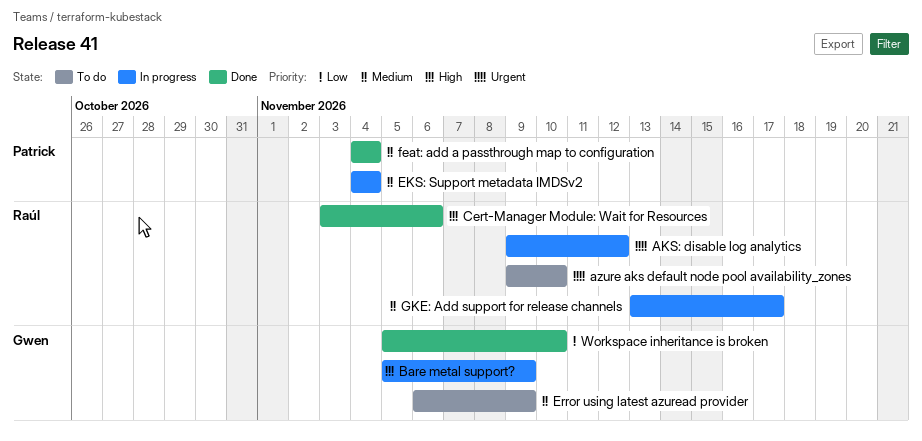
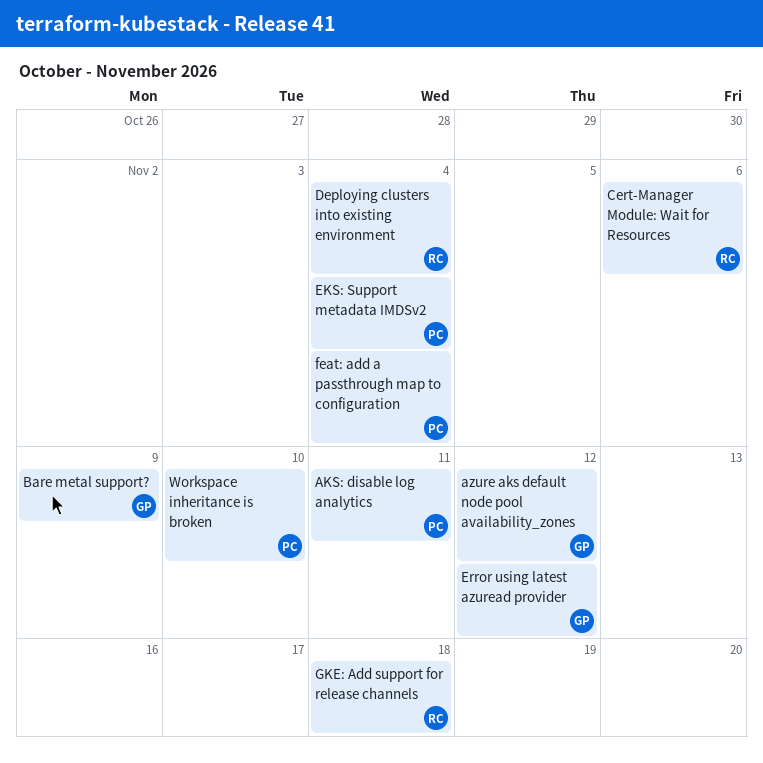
AKS: disable log analytics, owner: Raúl -> Patrick
AKS: disable log analytics, due: Nov 12 -> Nov 11
azure aks default node pool availability_zones, owner: Raúl -> Gwen
azure aks default node pool availability_zones, due: Nov 10 -> Nov 12
Deploying clusters into existing environment: none -> present
Error using latest azuread provider, due: Nov 9 -> Nov 12
GKE: Add support for release channels, due: Nov 17 -> Nov 18
Workspace inheritance is broken, owner: Gwen -> Patrick

